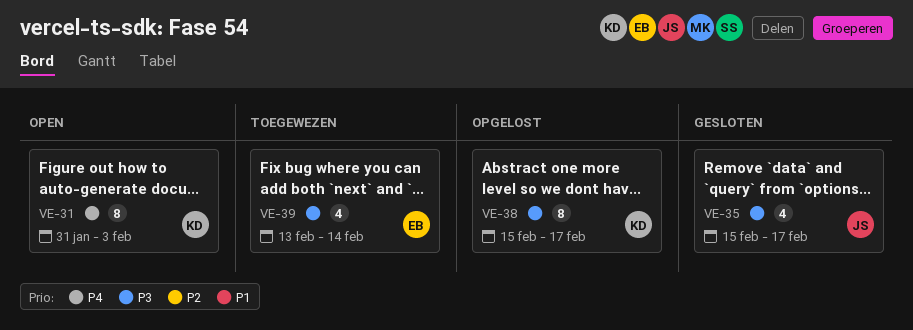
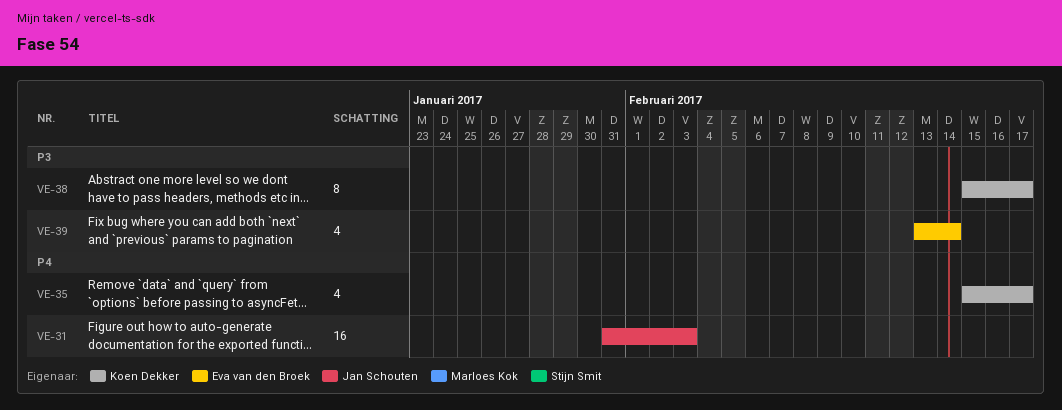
VE-31, owner: Koen Dekker -> Jan Schouten
VE-31, estimate: 8 -> 16
VE-35, owner: Jan Schouten -> Koen Dekker
VE-35, priority: P3 -> P4

